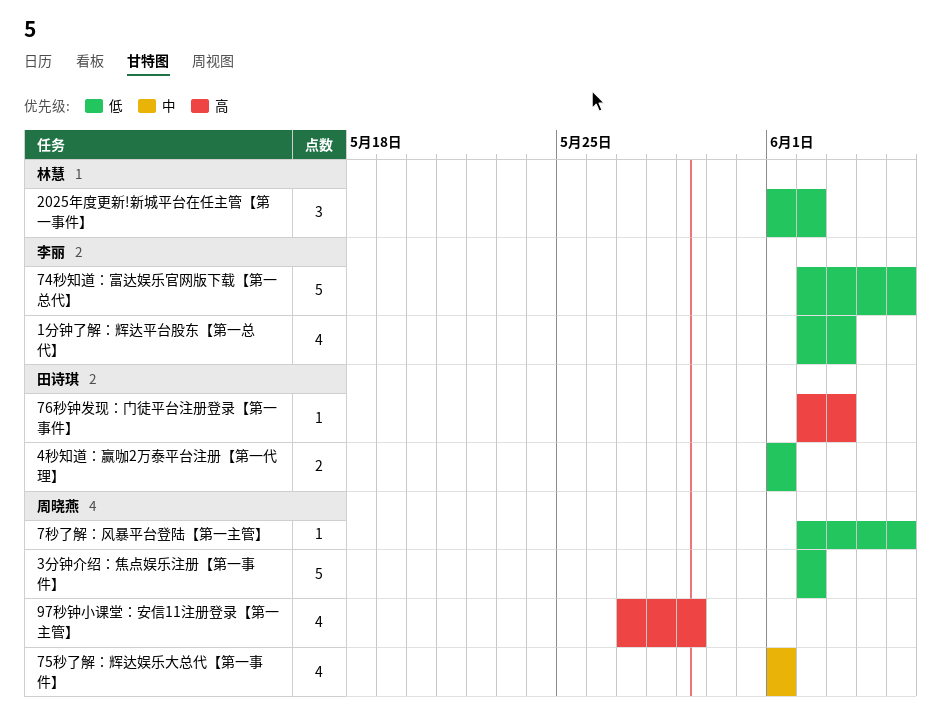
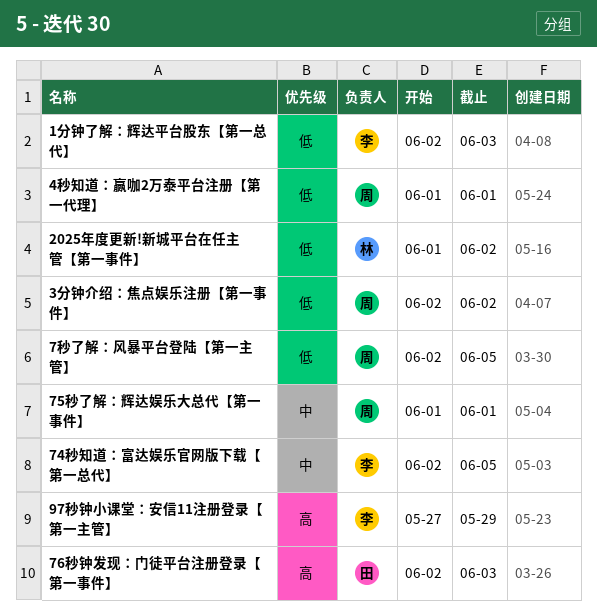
4秒知道：赢咖2万泰平台注册【第一代理】, owner: 田诗琪 -> 周晓燕
74秒知道：富达娱乐官网版下载【第一总代】, priority: 低 -> 中
97秒钟小课堂：安信11注册登录【第一主管】, owner: 周晓燕 -> 李丽

